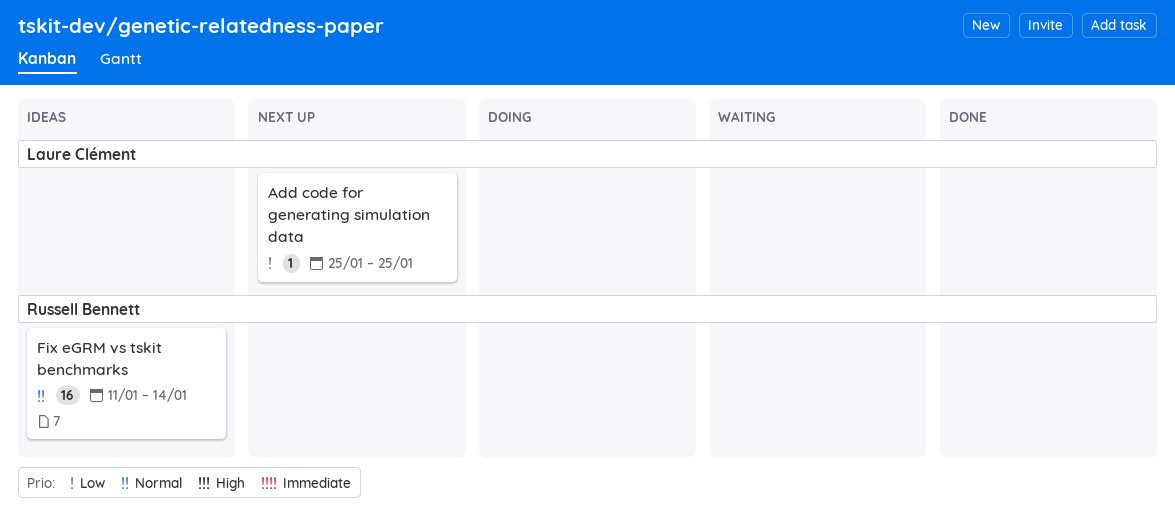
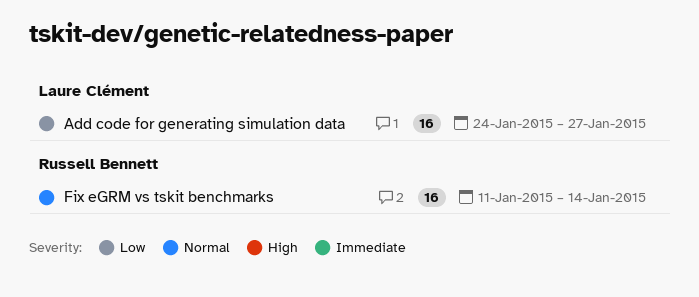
Add code for generating simulation data, estimate: 1 -> 16
Add code for generating simulation data, start: Jan 25 -> Jan 24
Add code for generating simulation data, due: Jan 25 -> Jan 27

